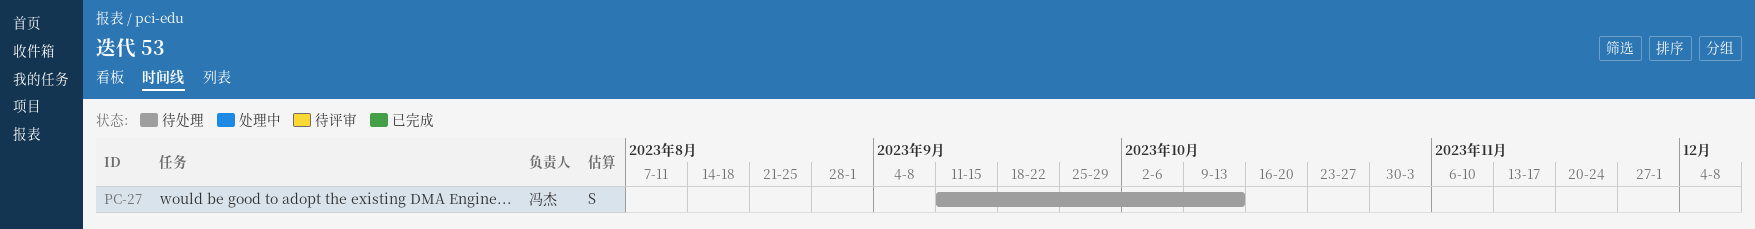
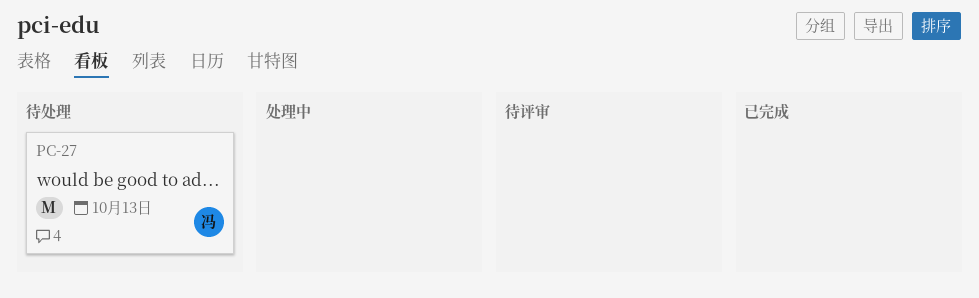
PC-27, estimate: S -> M

